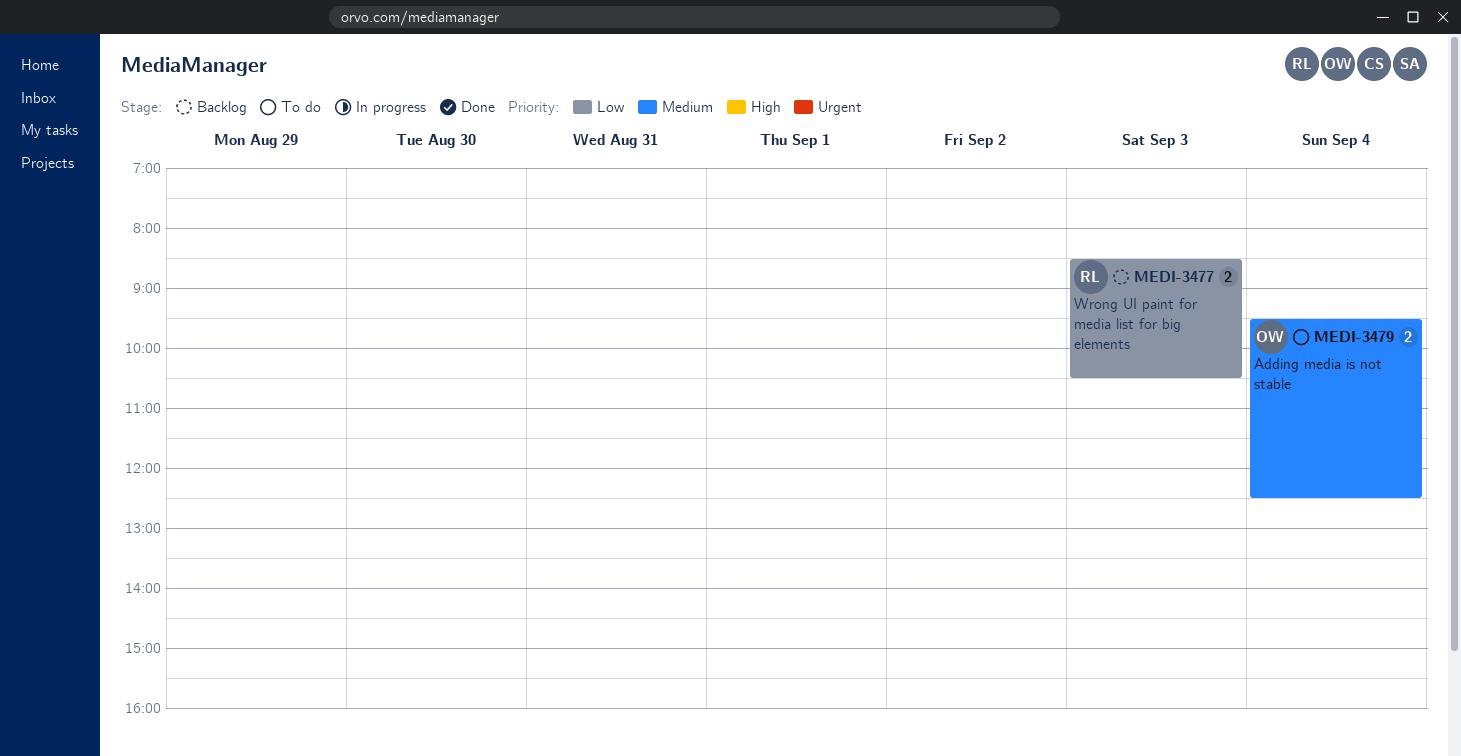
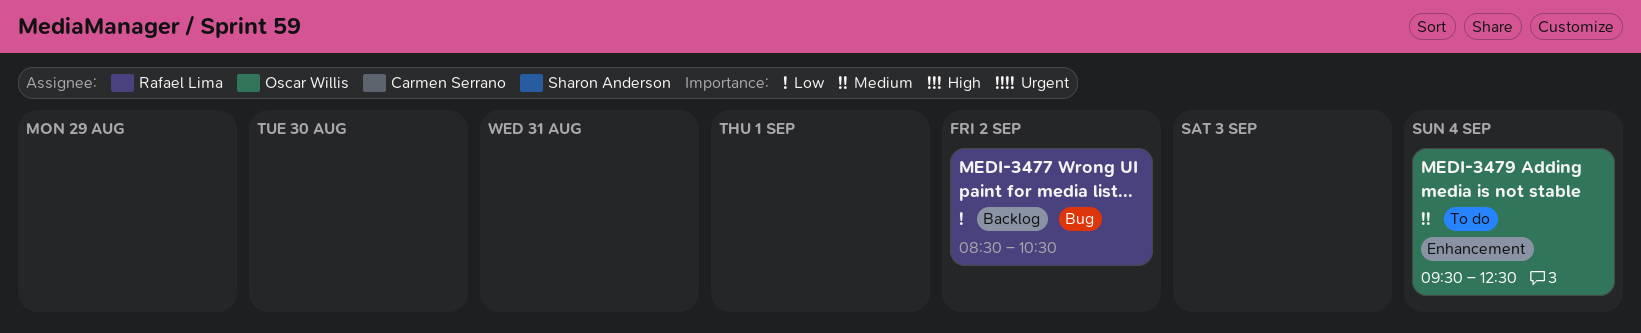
MEDI-3477, day: Sep 3 -> Sep 2

